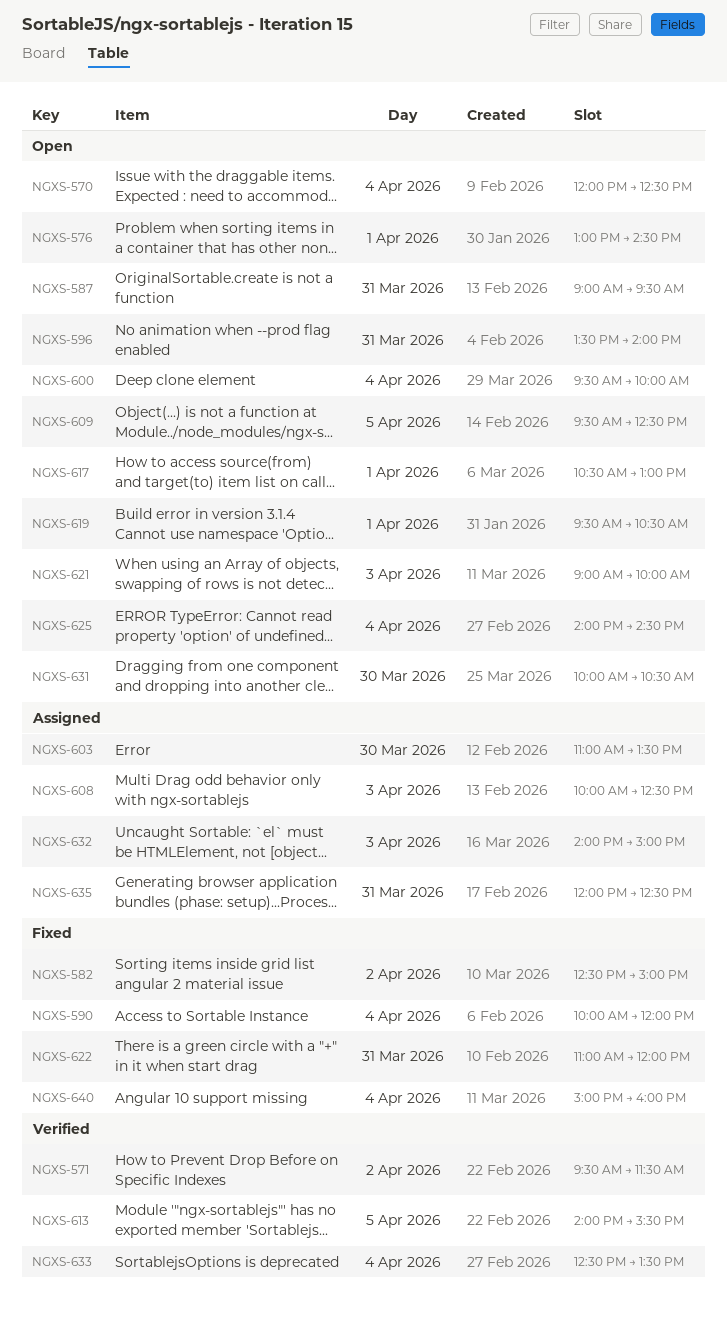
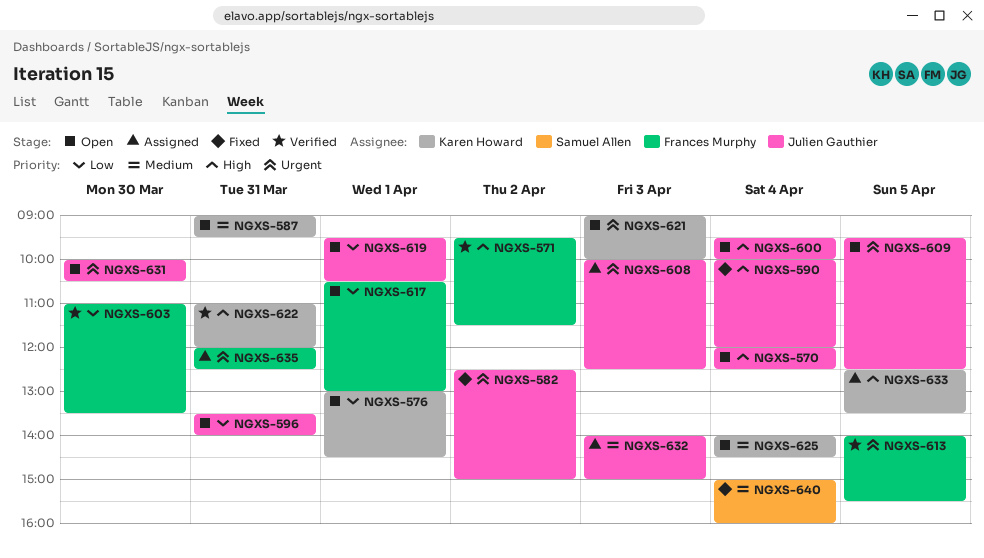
NGXS-603, status: Assigned -> Verified
NGXS-622, status: Fixed -> Verified
NGXS-633, status: Verified -> Assigned
NGXS-633, day: Apr 4 -> Apr 5

